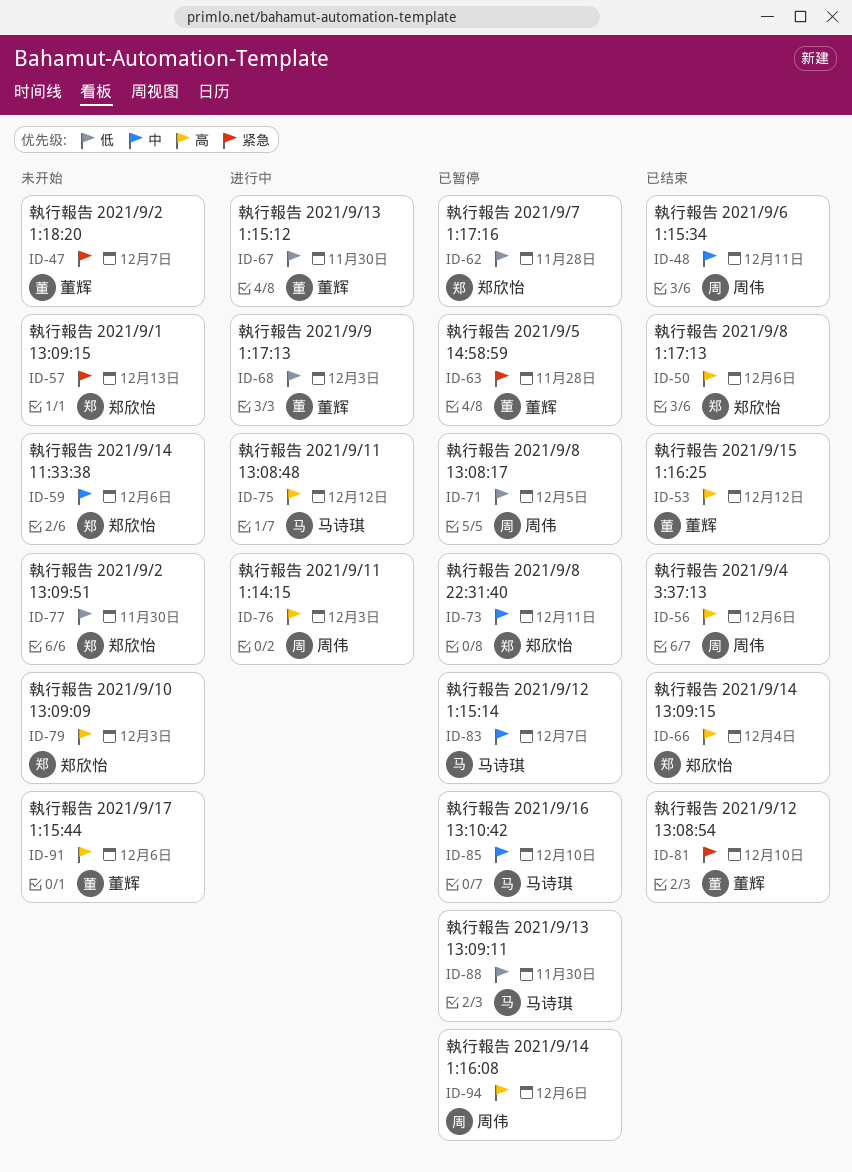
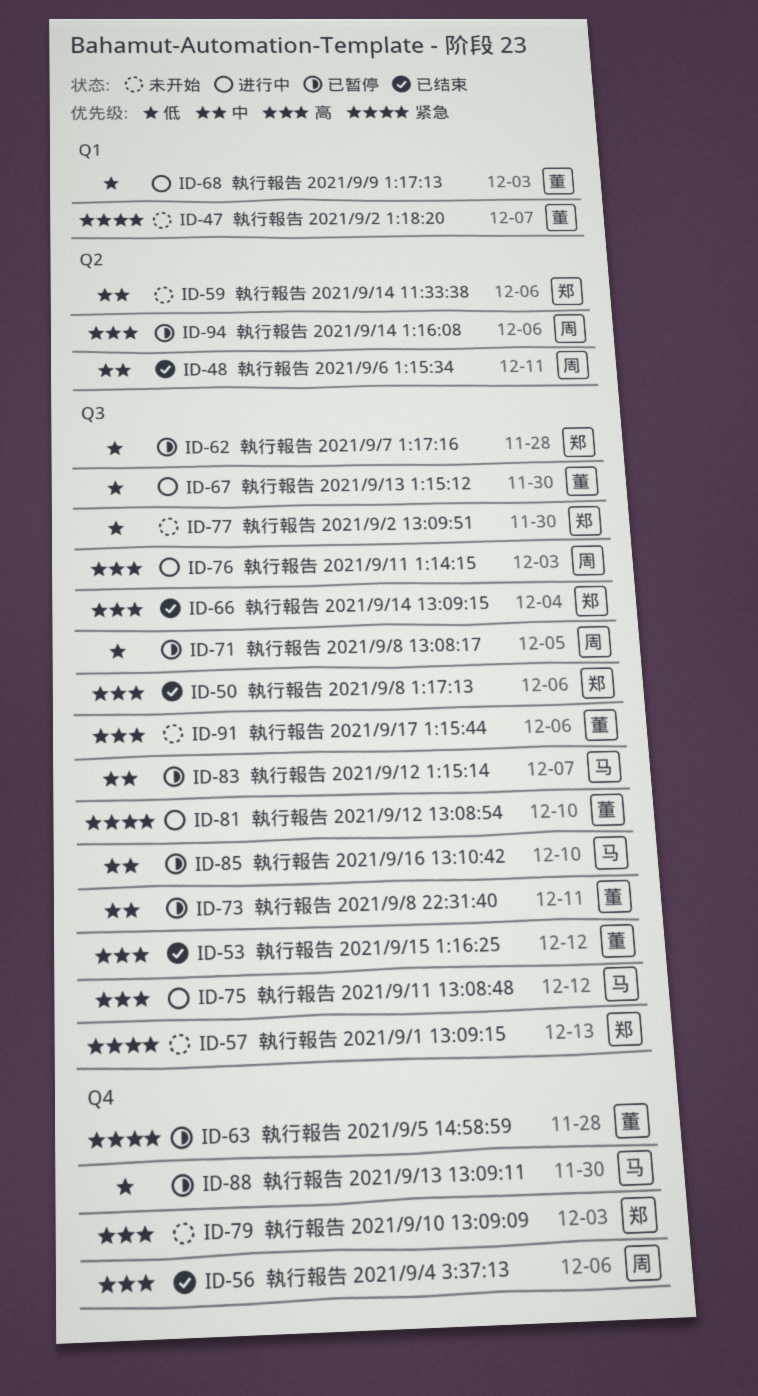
ID-73, owner: 郑欣怡 -> 董辉
ID-81, status: 已结束 -> 进行中

